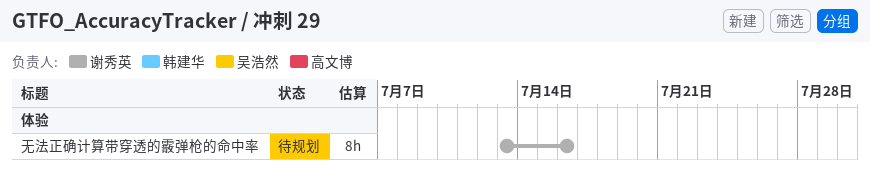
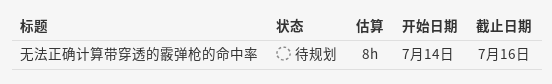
无法正确计算带穿透的霰弹枪的命中率, start: Jul 13 -> Jul 14

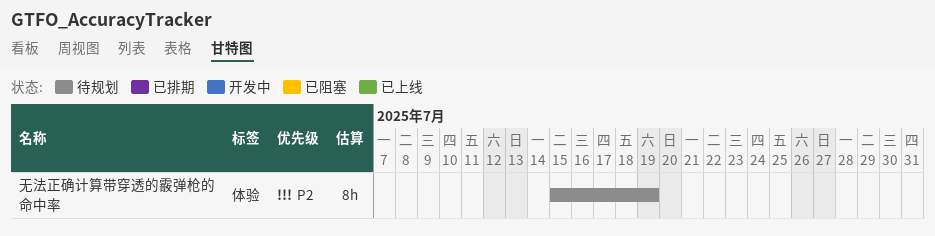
无法正确计算带穿透的霰弹枪的命中率, start: Jul 14 -> Jul 15
无法正确计算带穿透的霰弹枪的命中率, due: Jul 16 -> Jul 19

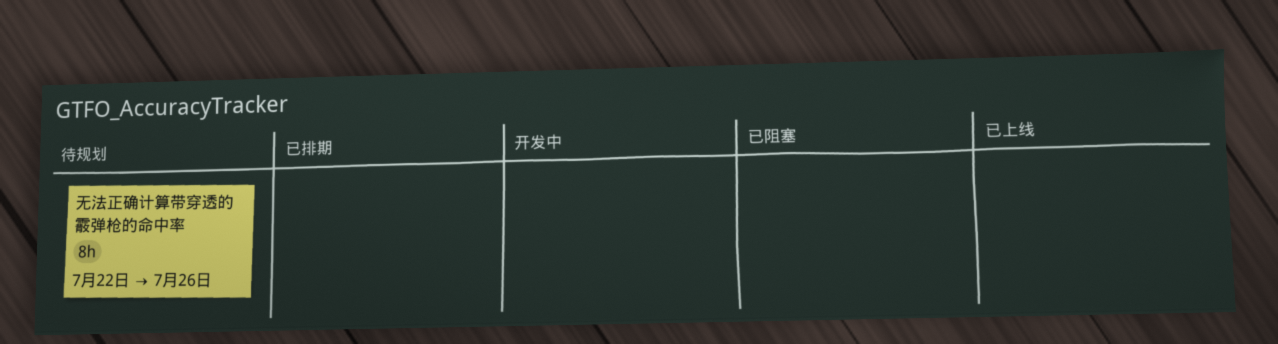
无法正确计算带穿透的霰弹枪的命中率, start: Jul 15 -> Jul 22
无法正确计算带穿透的霰弹枪的命中率, due: Jul 19 -> Jul 26

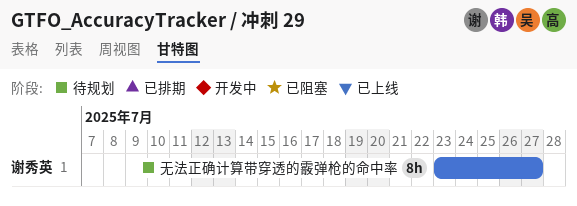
无法正确计算带穿透的霰弹枪的命中率, start: Jul 22 -> Jul 23
无法正确计算带穿透的霰弹枪的命中率, due: Jul 26 -> Jul 27

